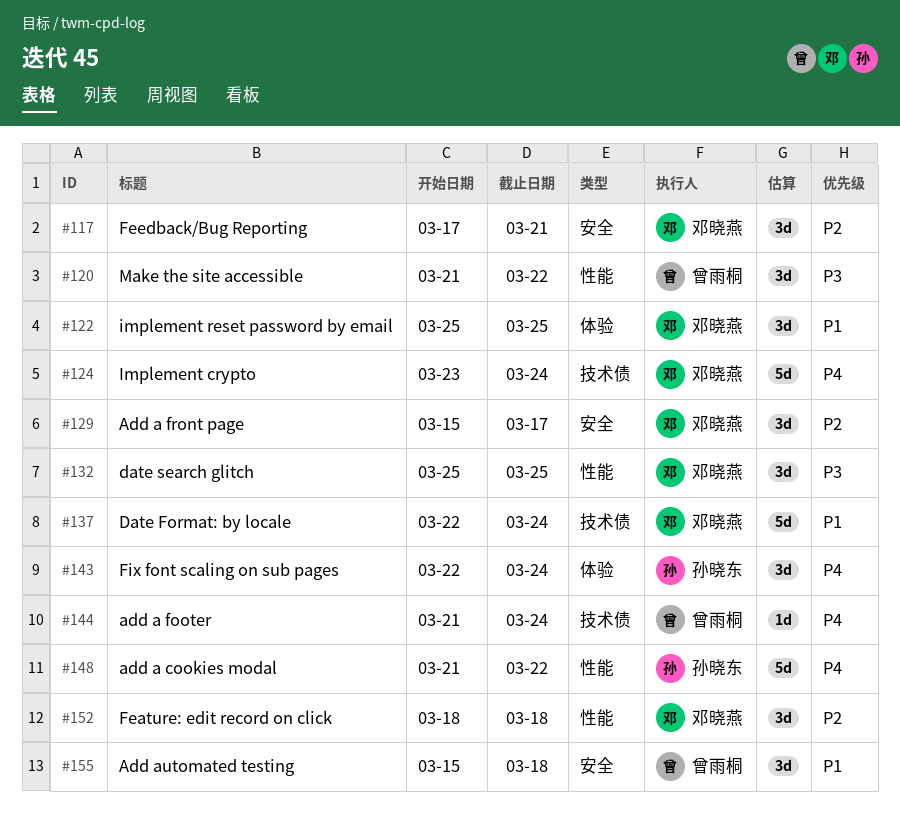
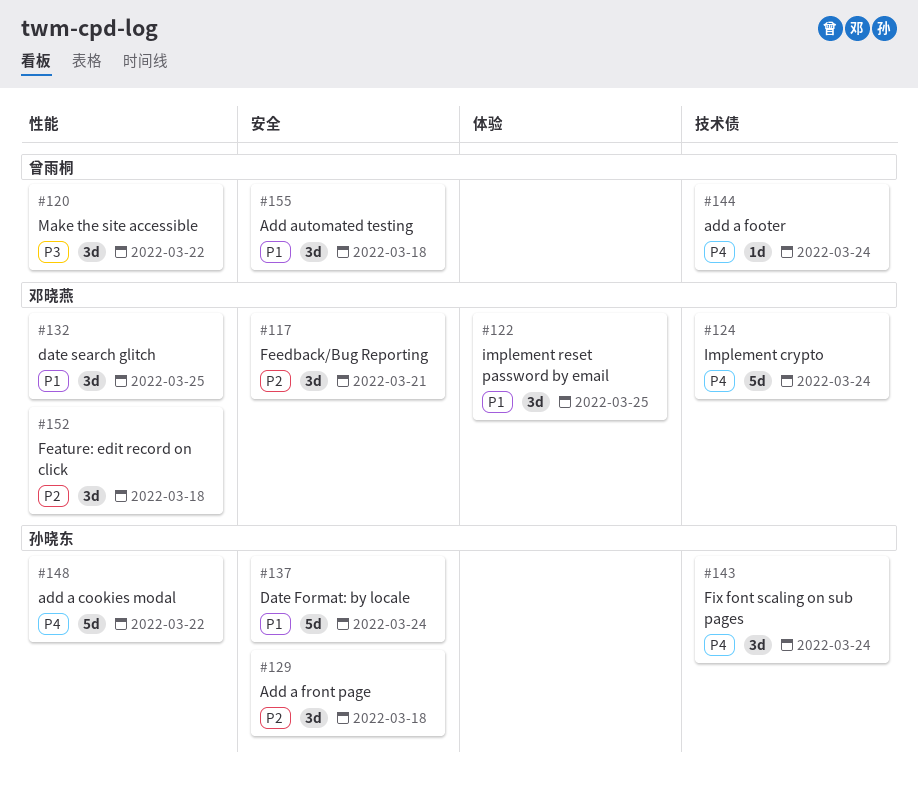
#129, owner: 邓晓燕 -> 孙晓东
#129, due: Mar 17 -> Mar 18
#132, priority: P3 -> P1
#137, owner: 邓晓燕 -> 孙晓东
#137, label: 技术债 -> 安全
#143, label: 体验 -> 技术债

